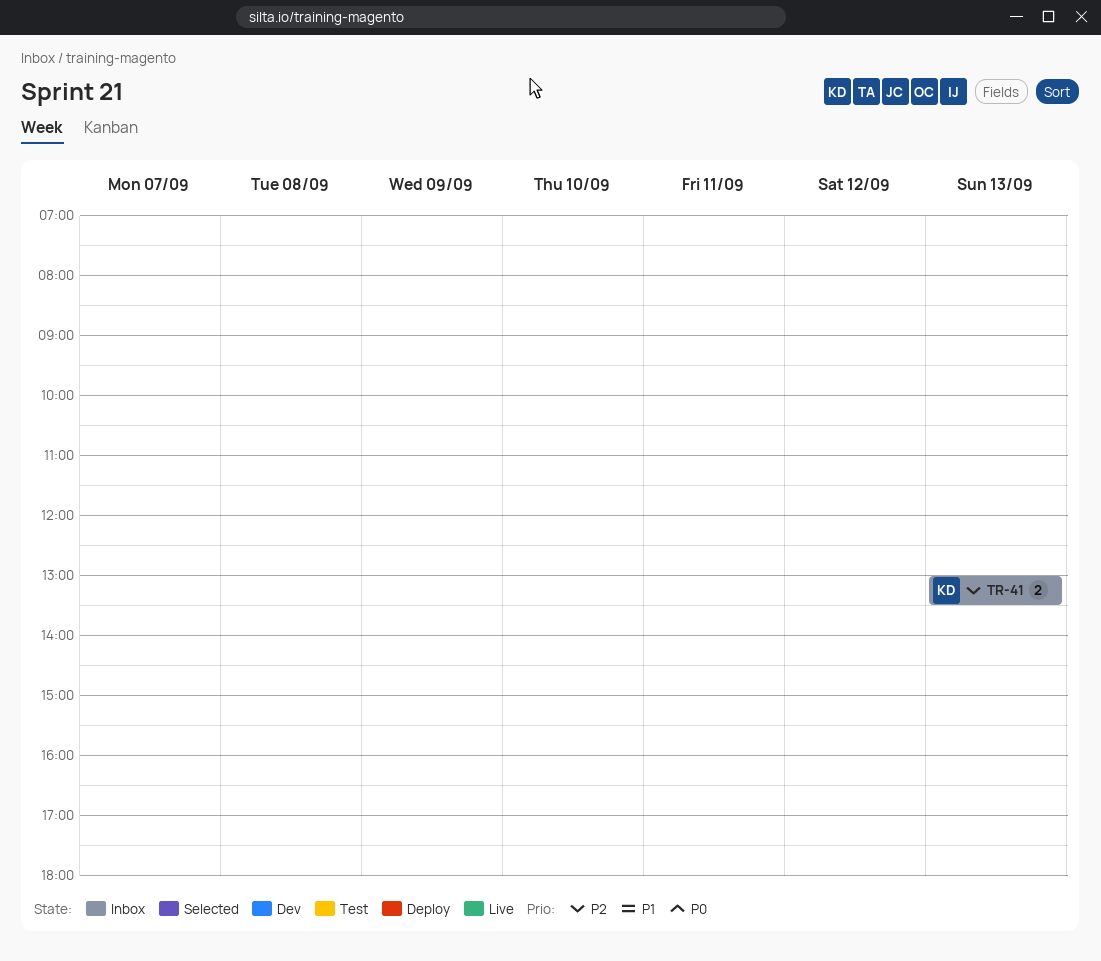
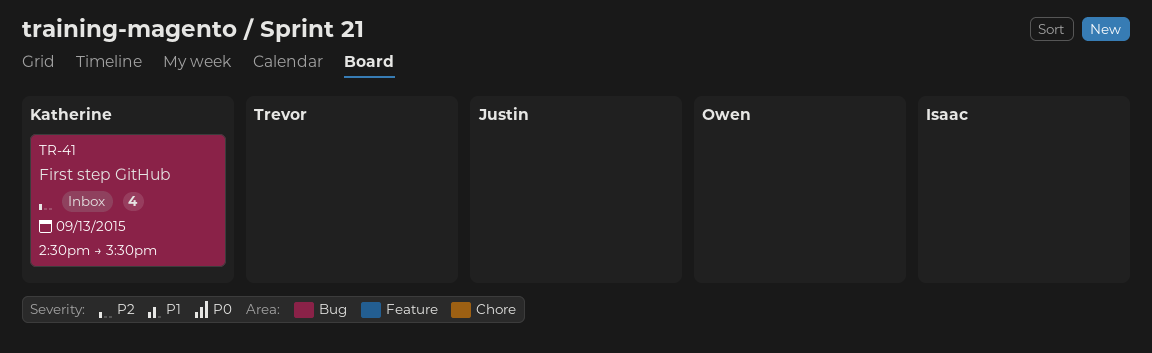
TR-41, estimate: 2 -> 4
TR-41, begins: 13:00 -> 14:30
TR-41, ends: 13:30 -> 15:30

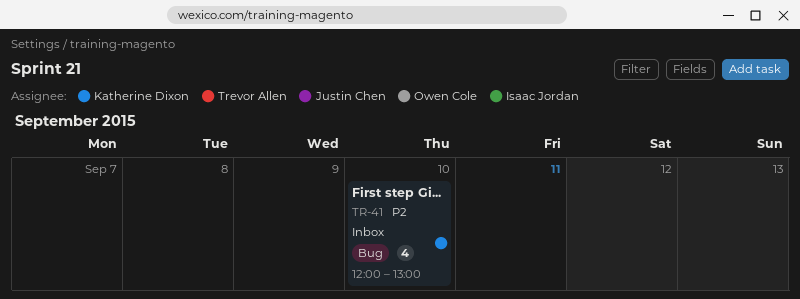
TR-41, day: Sep 13 -> Sep 10
TR-41, begins: 14:30 -> 12:00
TR-41, ends: 15:30 -> 13:00

